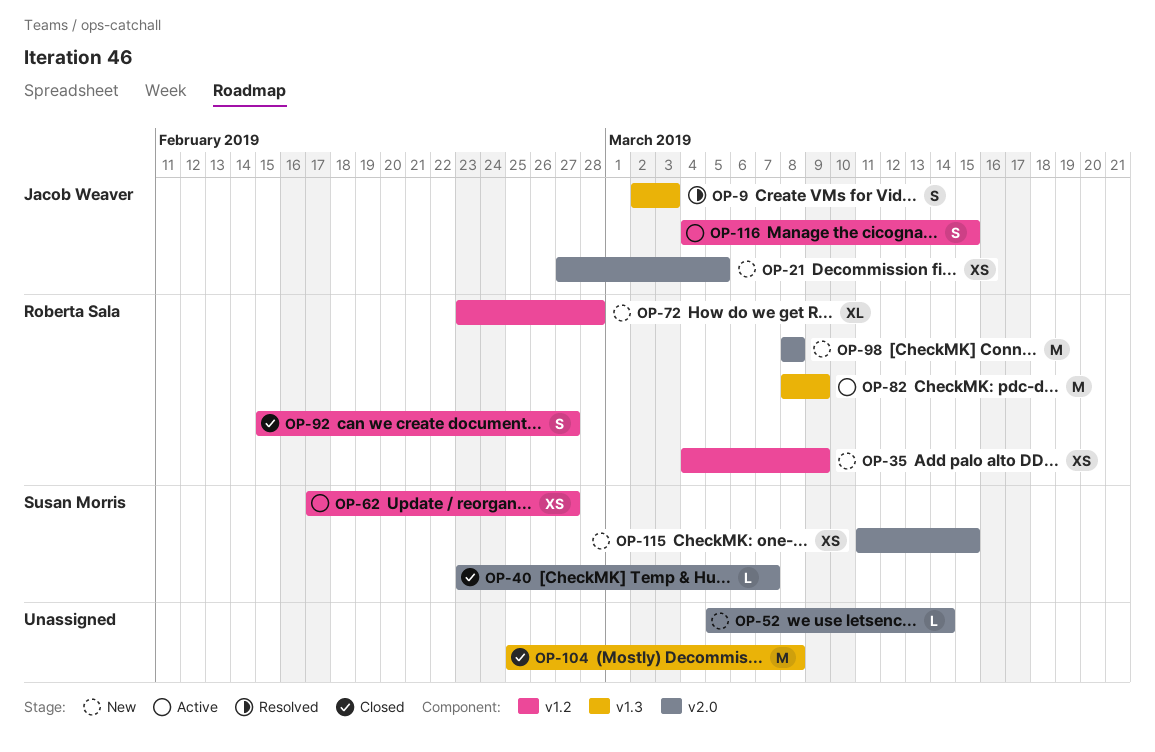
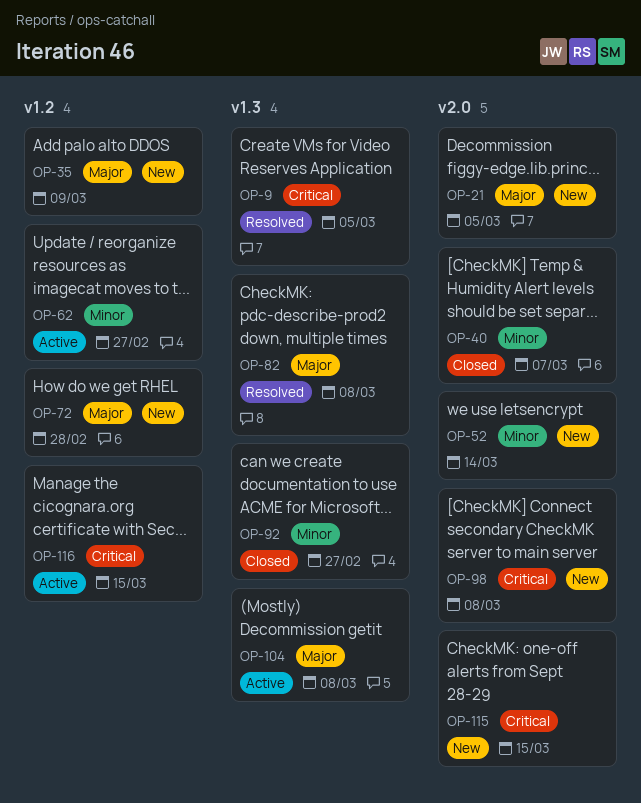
OP-9, due: Mar 3 -> Mar 5
OP-82, status: Active -> Resolved
OP-82, due: Mar 9 -> Mar 8
OP-92, label: v1.2 -> v1.3
OP-104, status: Closed -> Active

